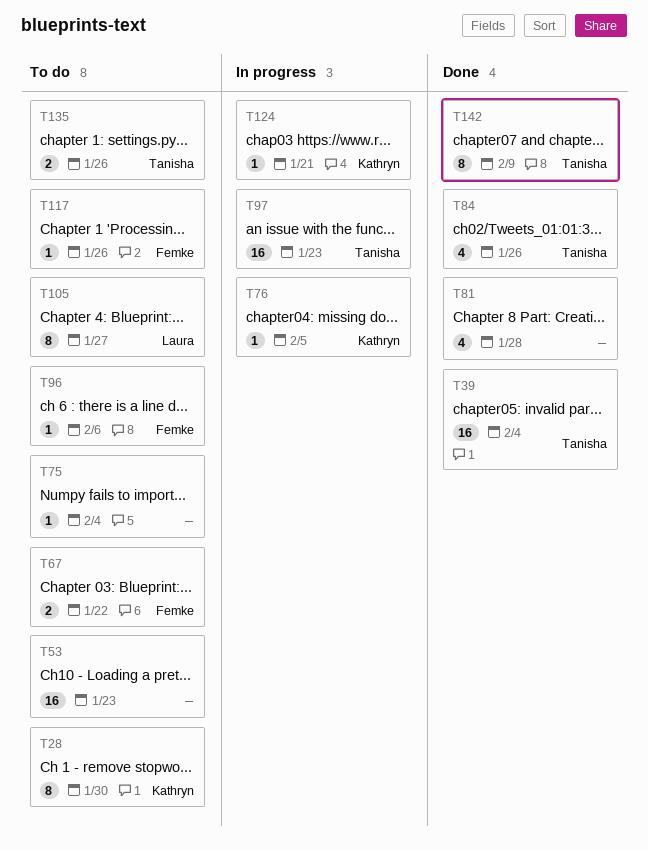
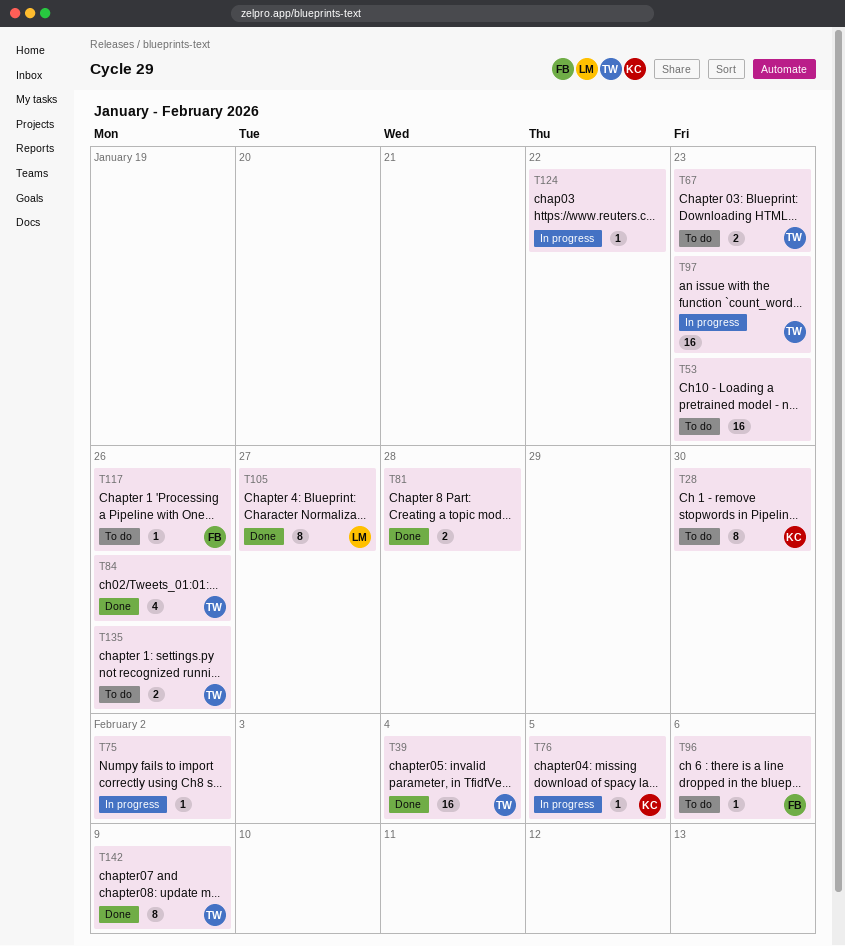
T67, owner: Femke -> Tanisha
T67, due: Jan 22 -> Jan 23
T75, status: To do -> In progress
T75, due: Feb 4 -> Feb 2
T81, estimate: 4 -> 2
T105, status: To do -> Done
T124, owner: Kathryn -> none
T124, due: Jan 21 -> Jan 22

